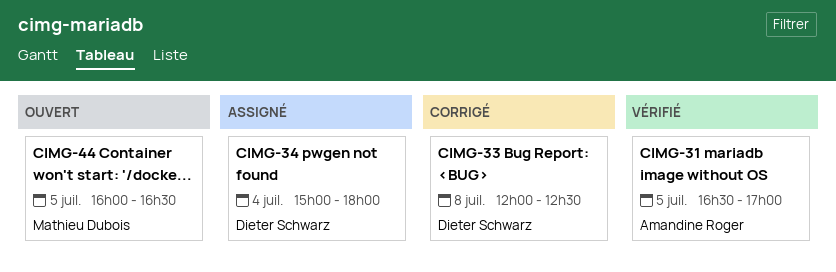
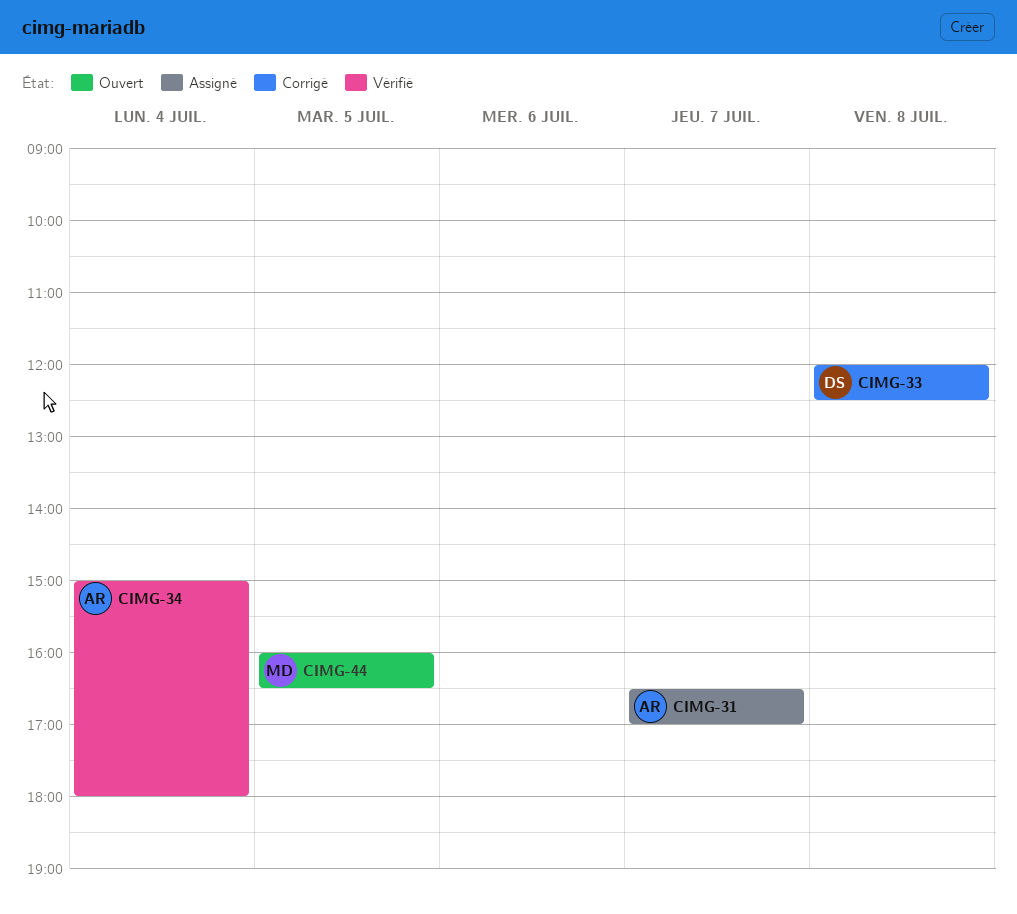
CIMG-31, status: Vérifié -> Assigné
CIMG-31, day: Jul 5 -> Jul 7
CIMG-34, status: Assigné -> Vérifié
CIMG-34, owner: Dieter Schwarz -> Amandine Roger

